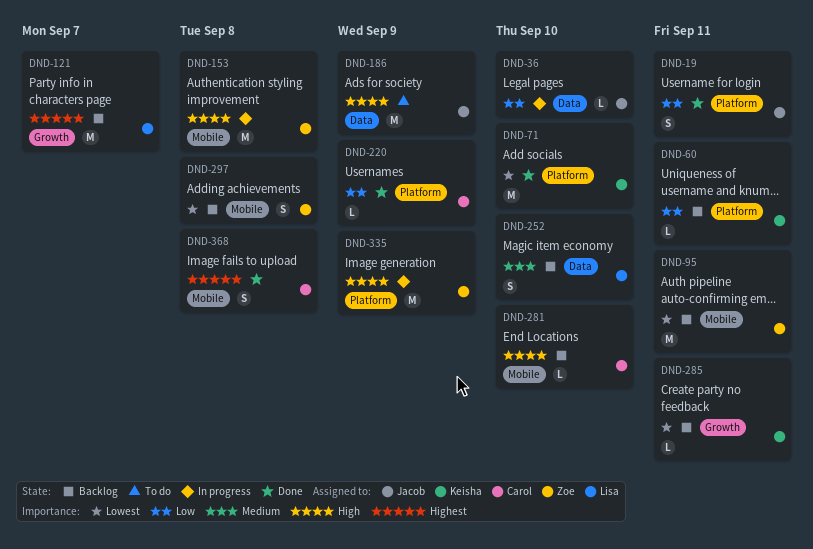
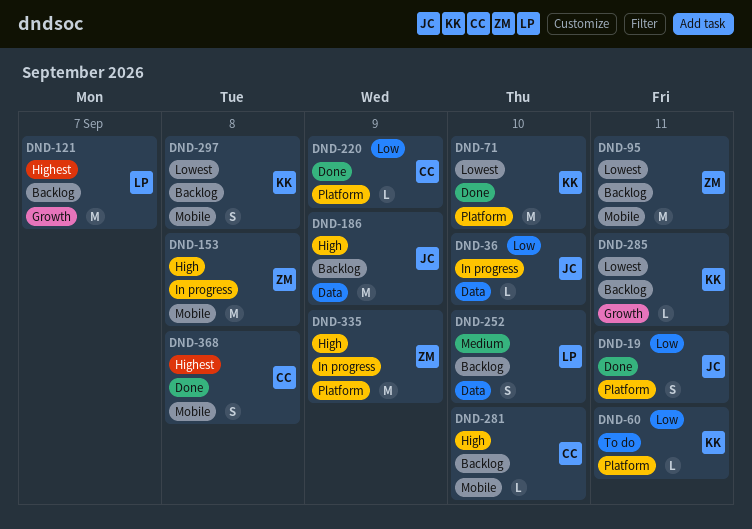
DND-60, status: Backlog -> To do
DND-186, status: To do -> Backlog
DND-297, owner: Zoe -> Keisha

